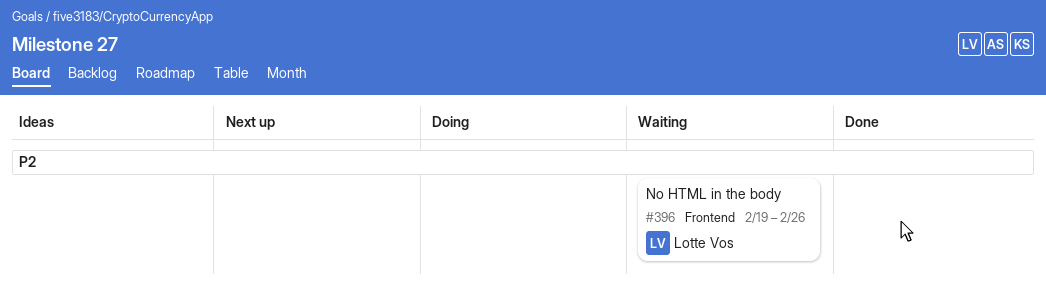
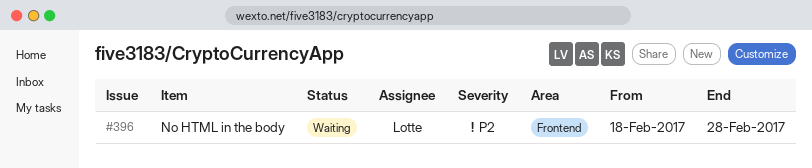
#396, start: Feb 19 -> Feb 18
#396, due: Feb 26 -> Feb 28

